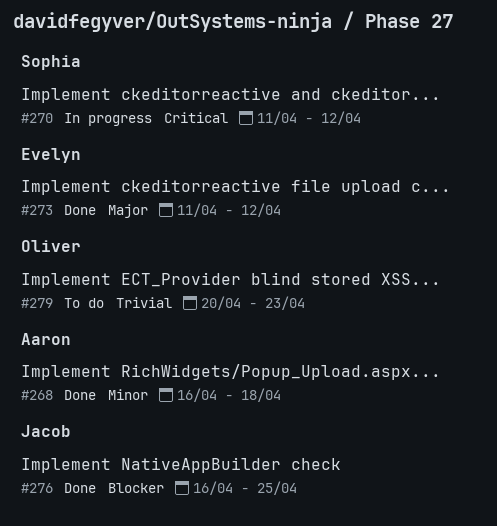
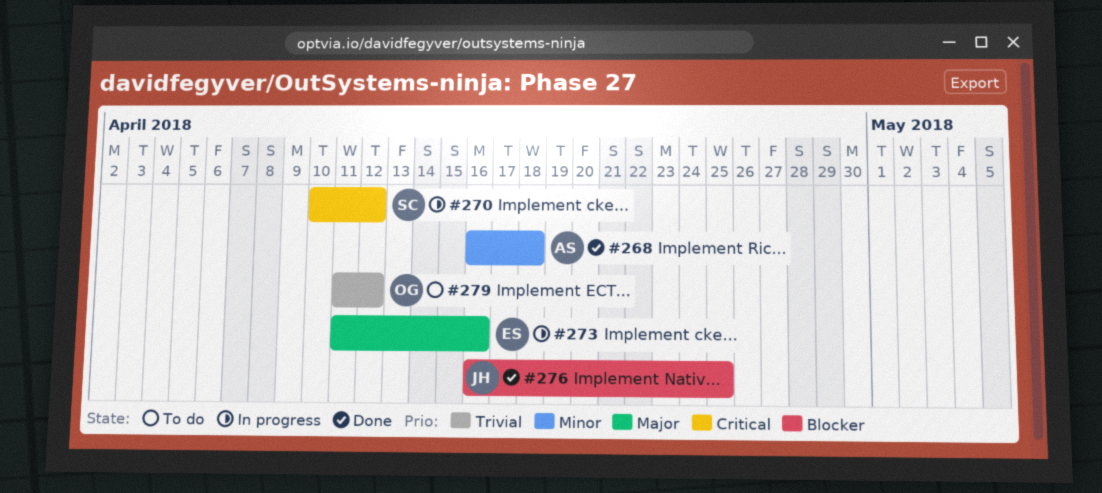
#270, start: Apr 11 -> Apr 10
#273, status: Done -> In progress
#273, due: Apr 12 -> Apr 16
#279, start: Apr 20 -> Apr 11
#279, due: Apr 23 -> Apr 12

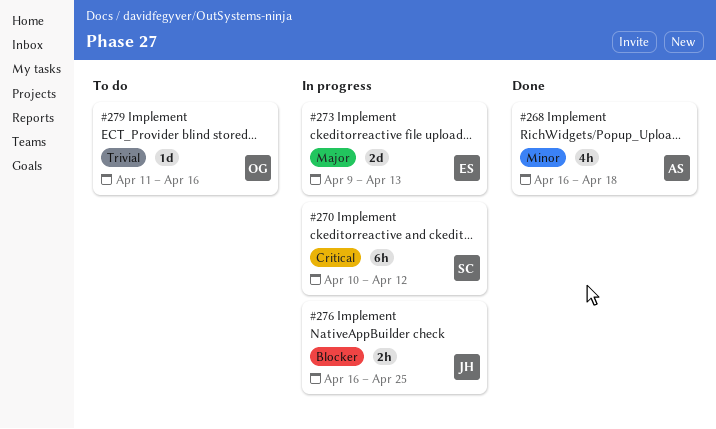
#273, start: Apr 11 -> Apr 9
#273, due: Apr 16 -> Apr 13
#276, status: Done -> In progress
#279, due: Apr 12 -> Apr 16

